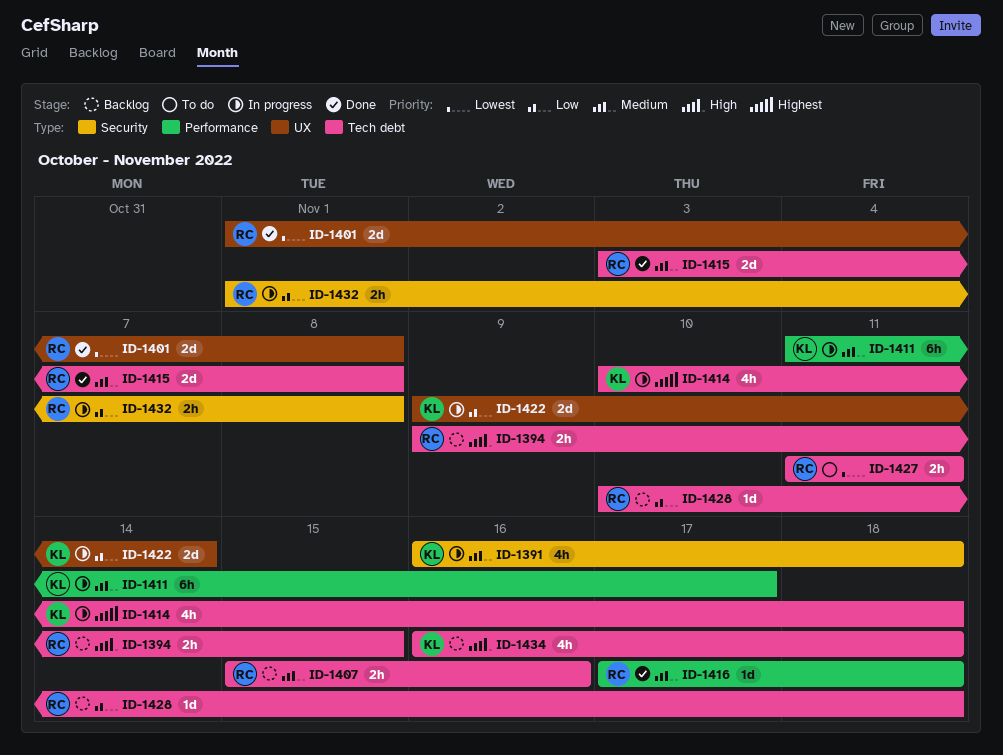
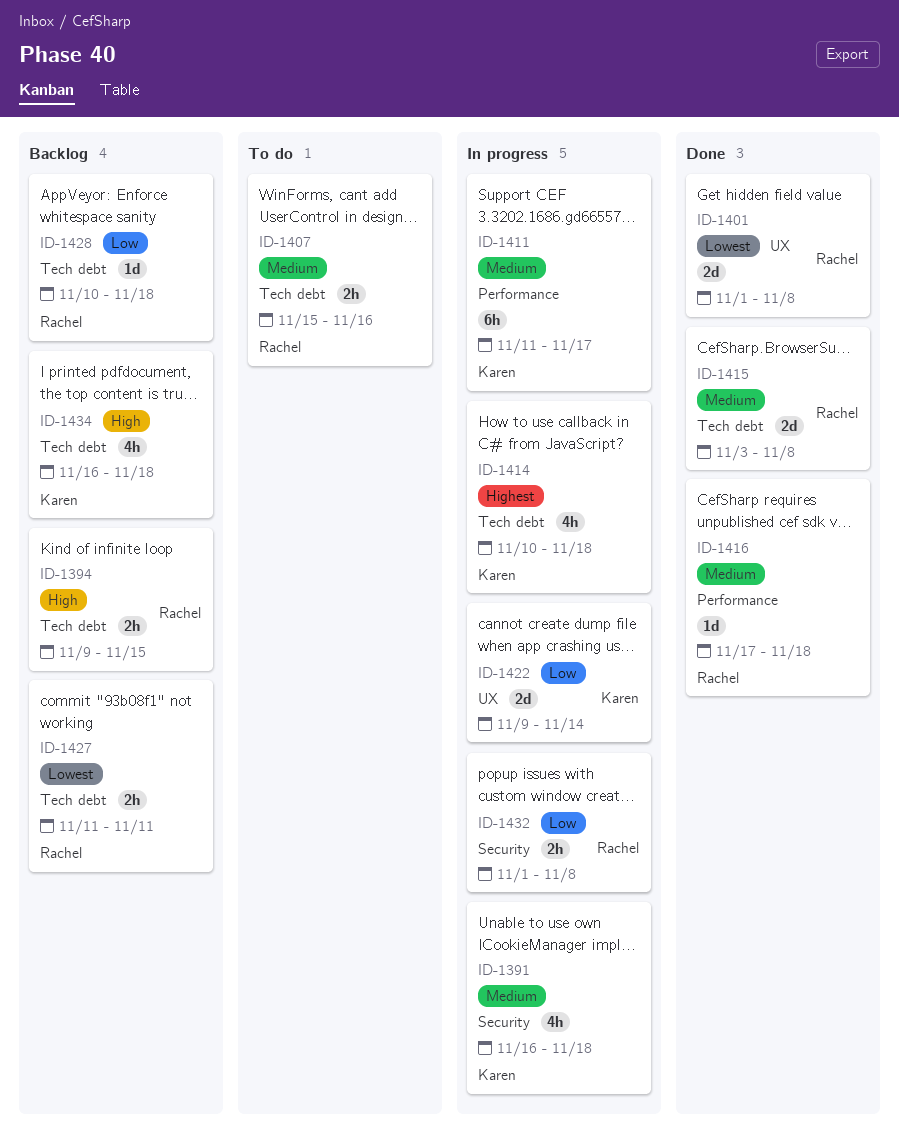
ID-1407, status: Backlog -> To do
ID-1427, status: To do -> Backlog

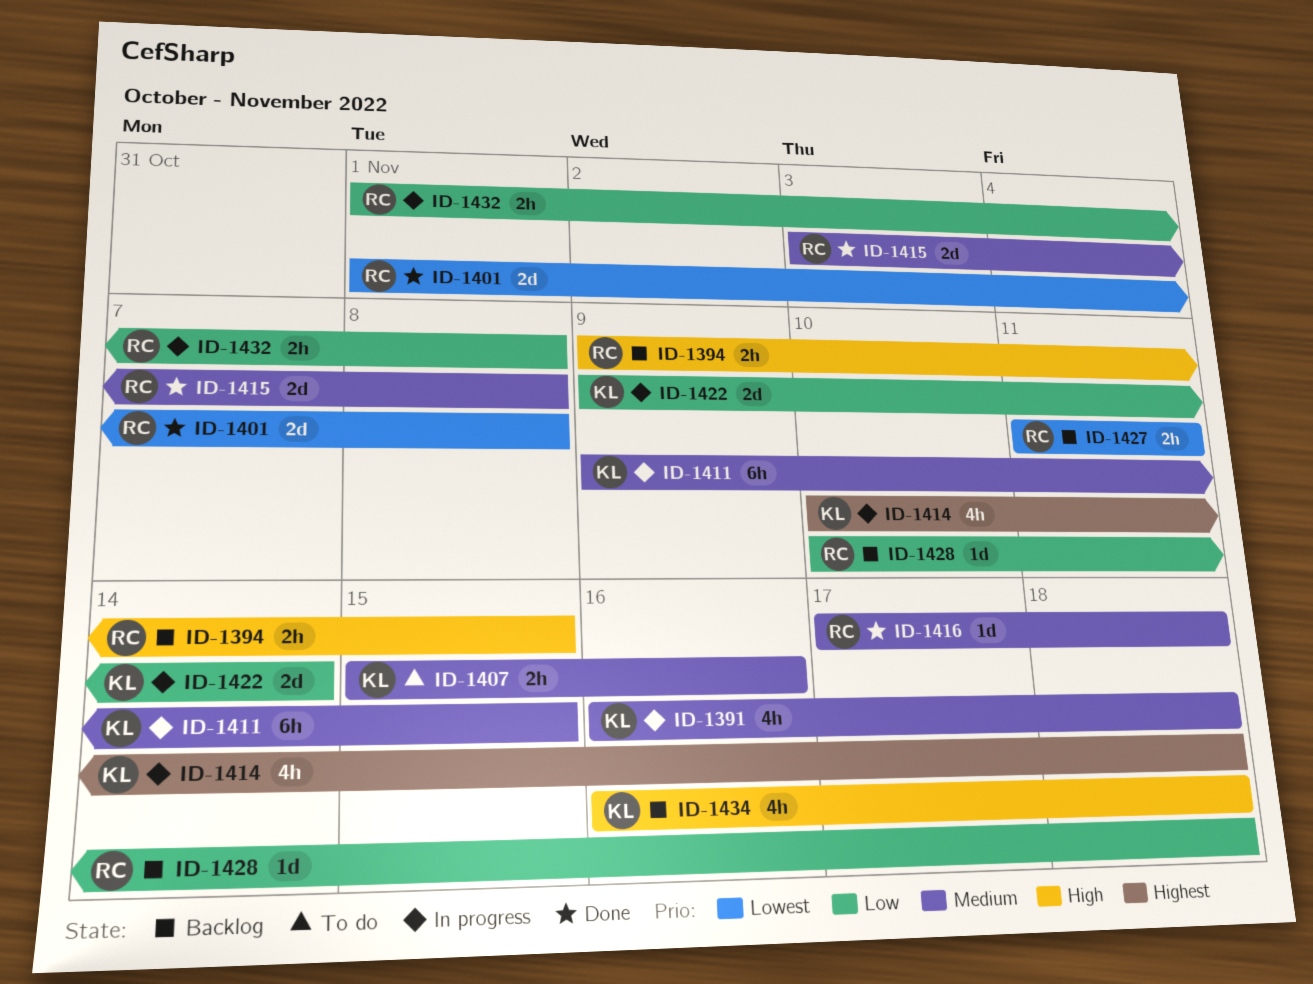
ID-1407, owner: Rachel -> Karen
ID-1411, start: Nov 11 -> Nov 9
ID-1411, due: Nov 17 -> Nov 15

